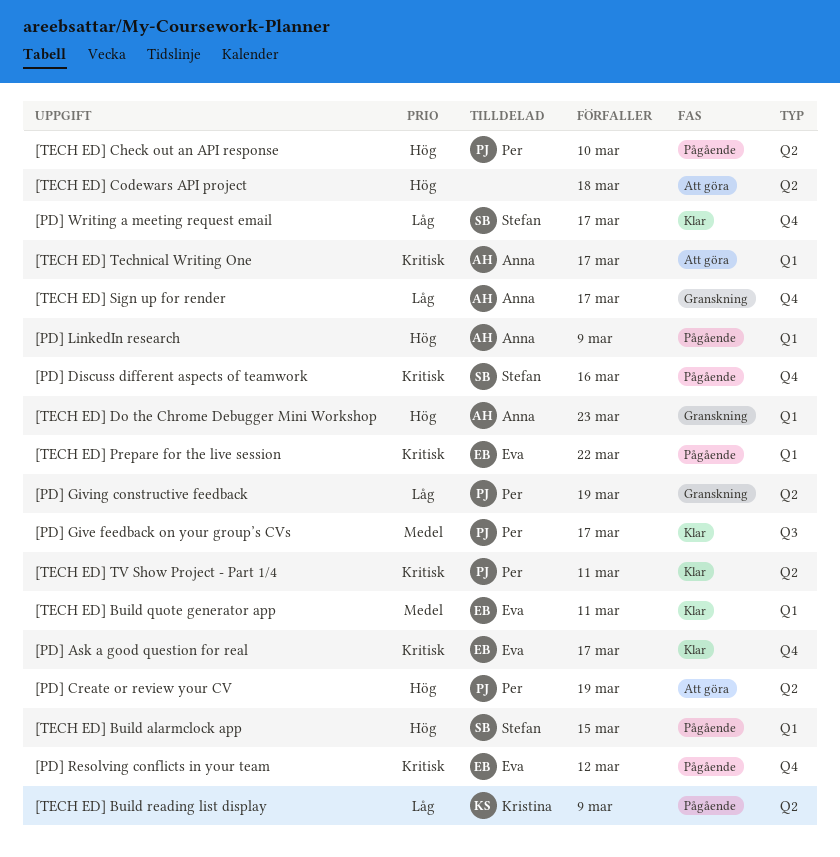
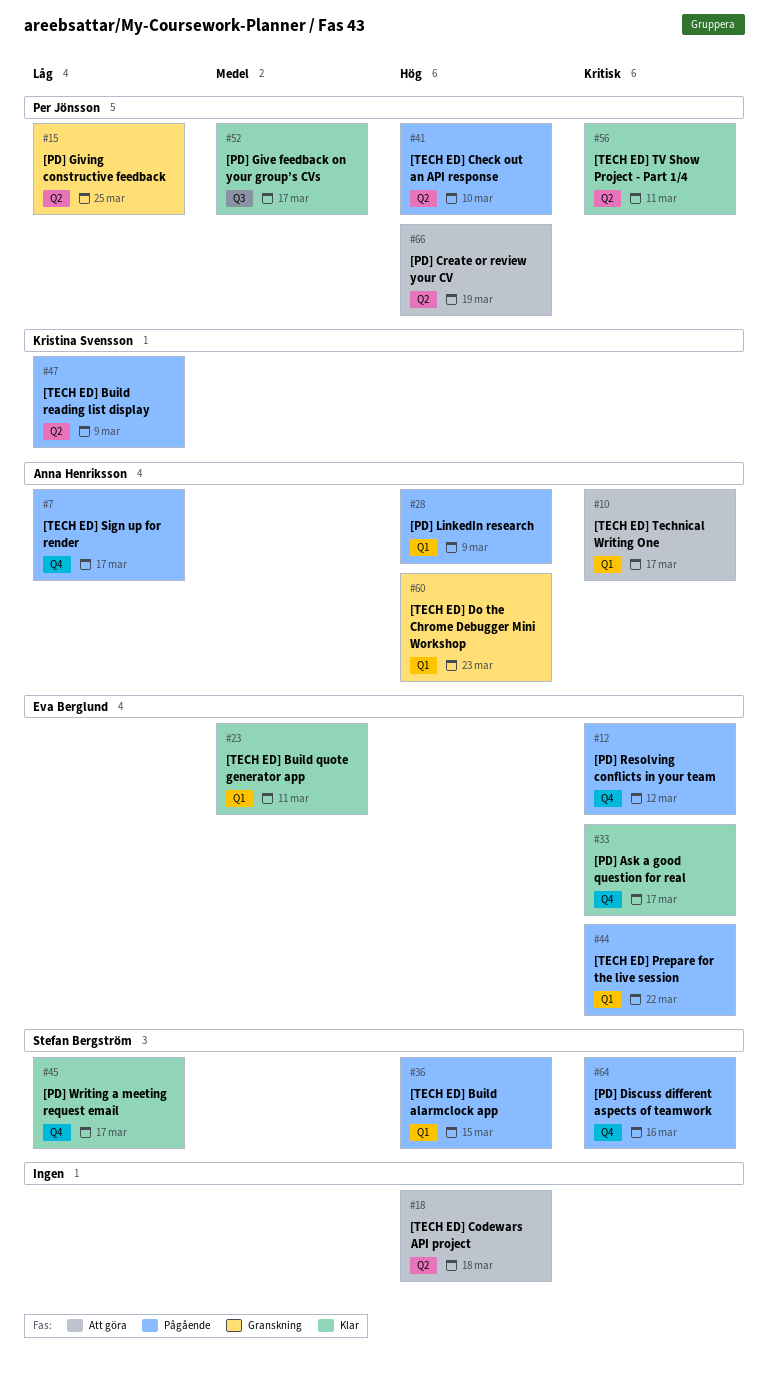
[PD] Giving constructive feedback, due: Mar 19 -> Mar 25
[TECH ED] Sign up for render, status: Granskning -> Pågående

